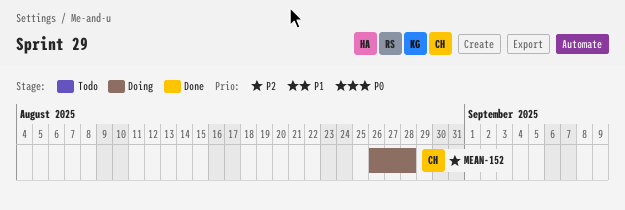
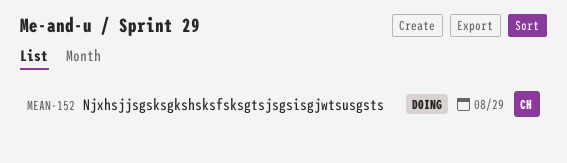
MEAN-152, due: Aug 28 -> Aug 29

